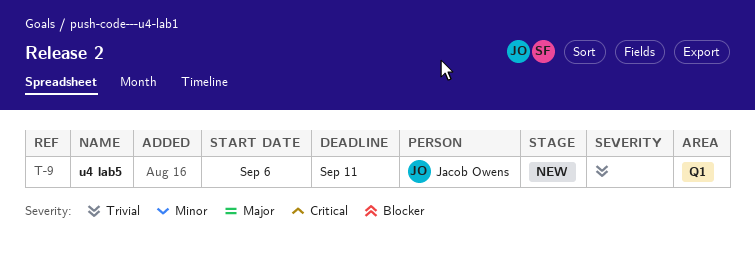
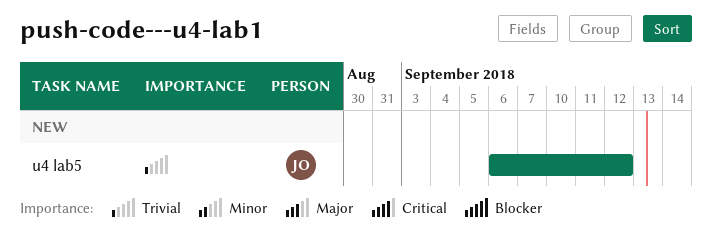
u4 lab5, due: Sep 11 -> Sep 12

